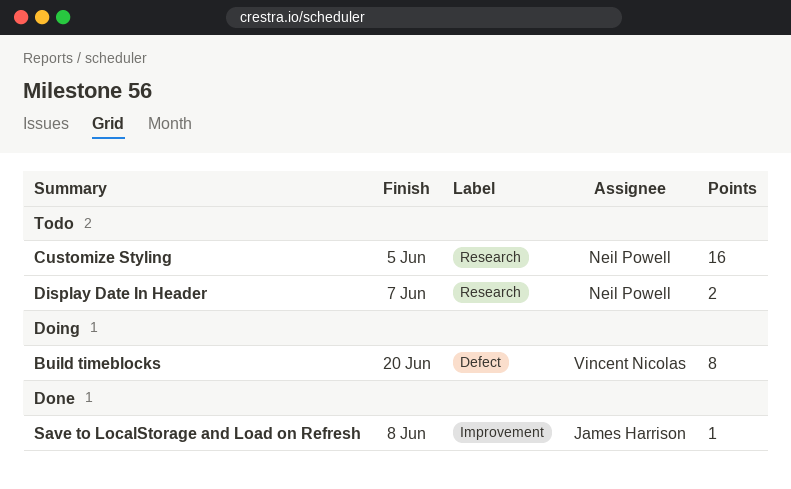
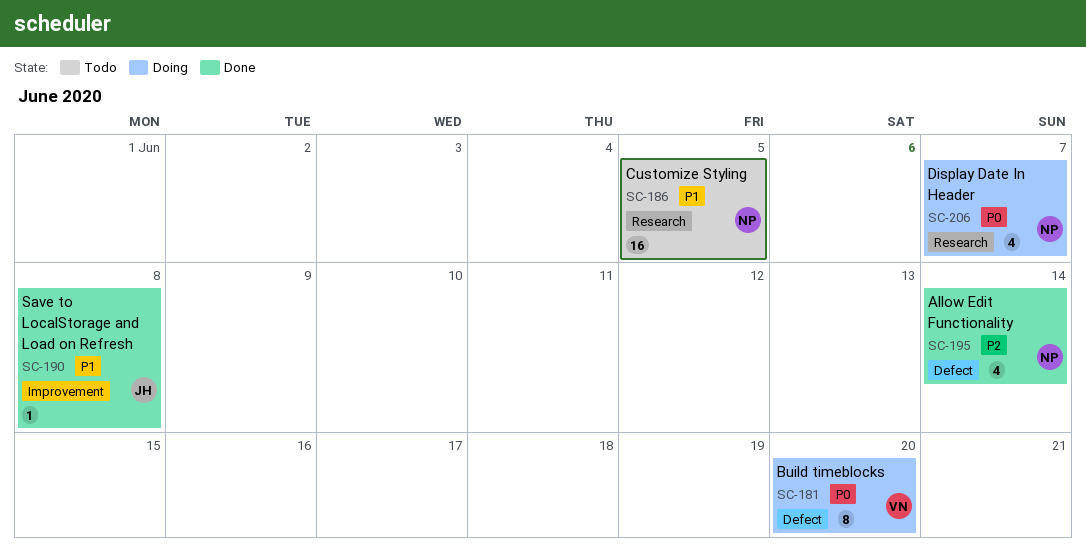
Allow Edit Functionality: none -> present
Display Date In Header, status: Todo -> Doing
Display Date In Header, estimate: 2 -> 4

